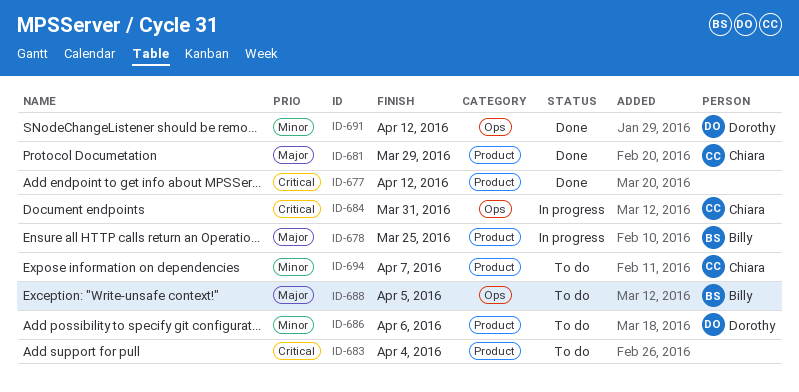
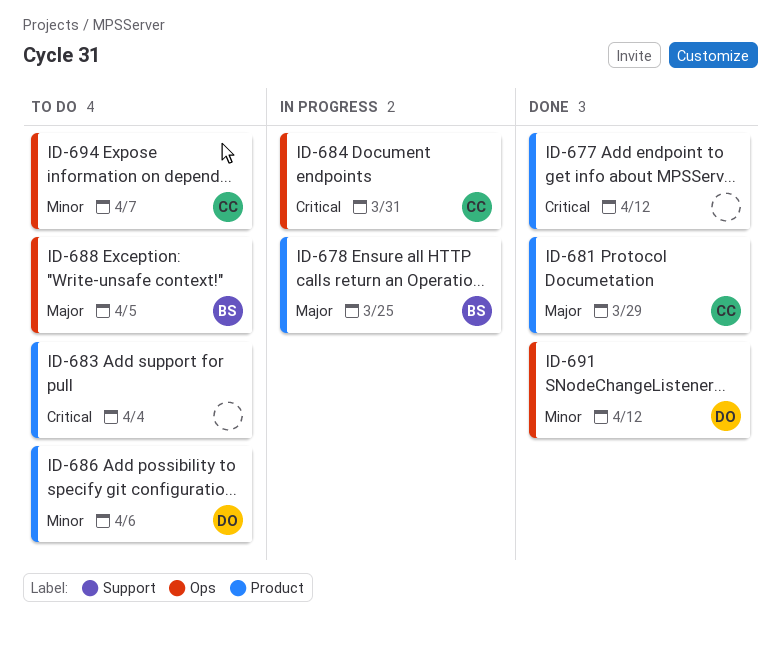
ID-694, label: Product -> Ops

